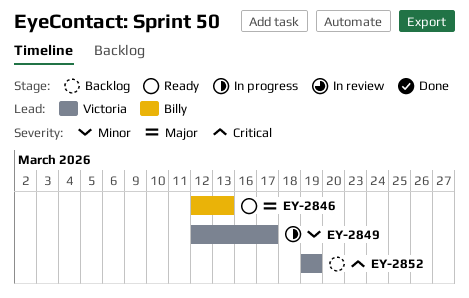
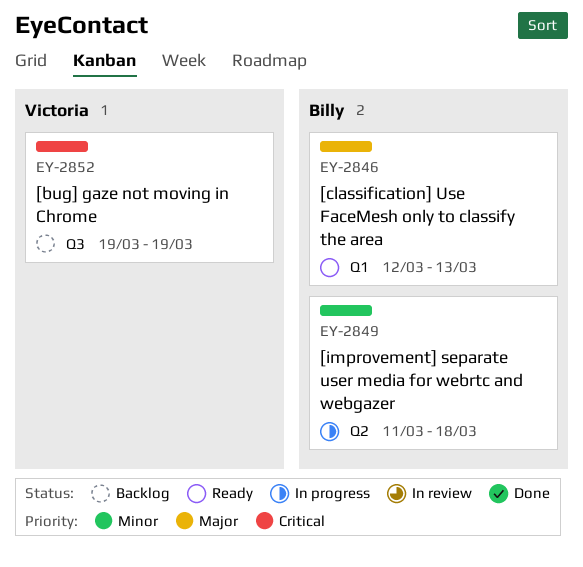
EY-2849, owner: Victoria -> Billy
EY-2849, start: Mar 12 -> Mar 11
EY-2849, due: Mar 17 -> Mar 18

